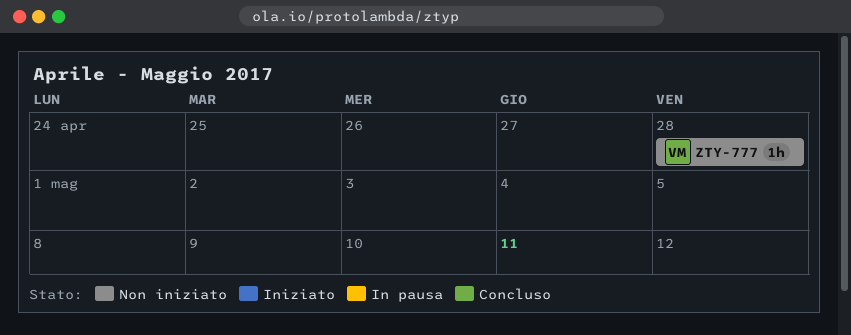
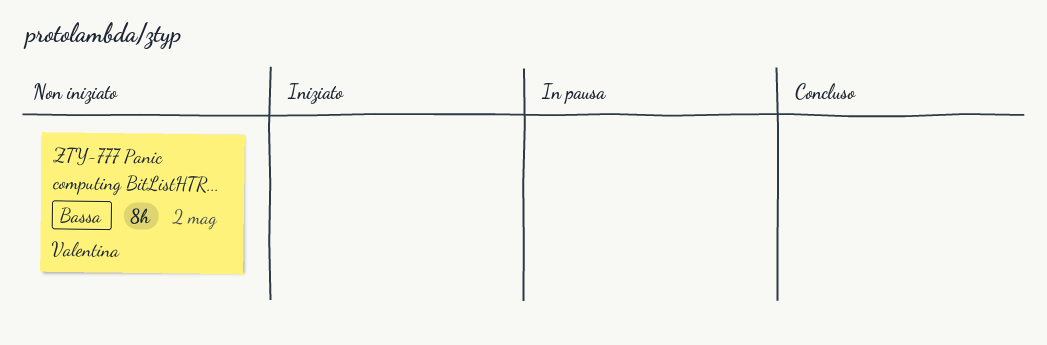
ZTY-777, estimate: 1h -> 8h
ZTY-777, due: Apr 28 -> May 2

